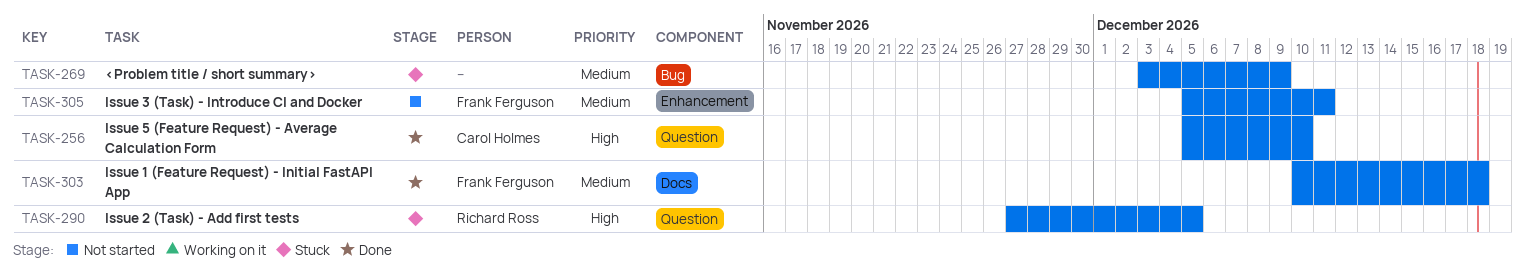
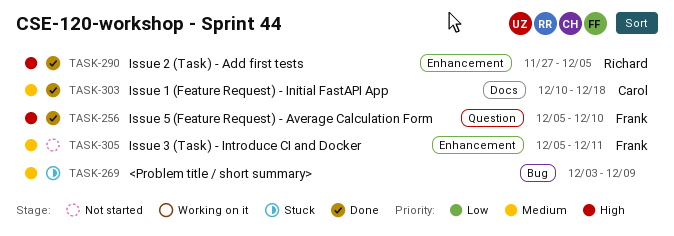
TASK-256, owner: Carol Holmes -> Frank Ferguson
TASK-290, status: Stuck -> Done
TASK-290, label: Question -> Enhancement
TASK-303, owner: Frank Ferguson -> Carol Holmes

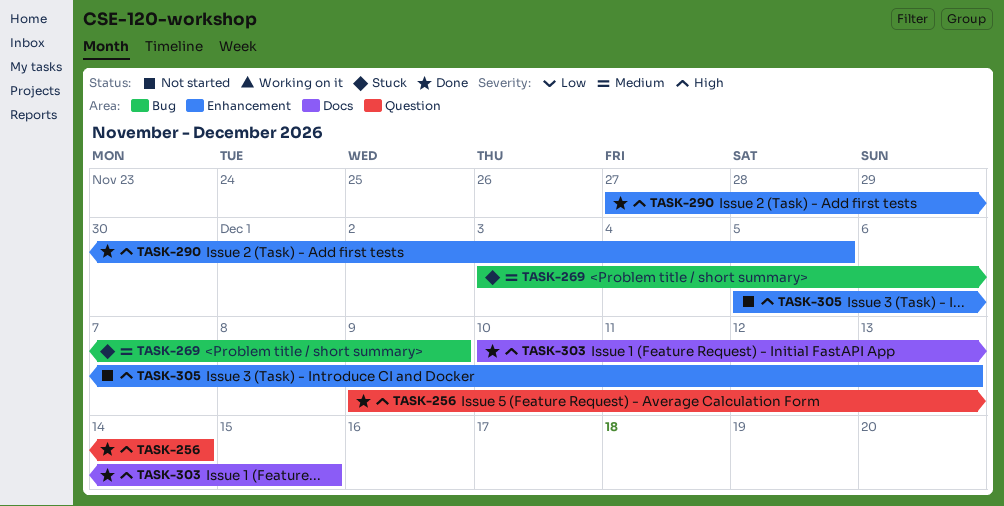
TASK-256, start: Dec 5 -> Dec 9
TASK-256, due: Dec 10 -> Dec 14
TASK-303, priority: Medium -> High
TASK-303, due: Dec 18 -> Dec 15
TASK-305, priority: Medium -> High
TASK-305, due: Dec 11 -> Dec 13

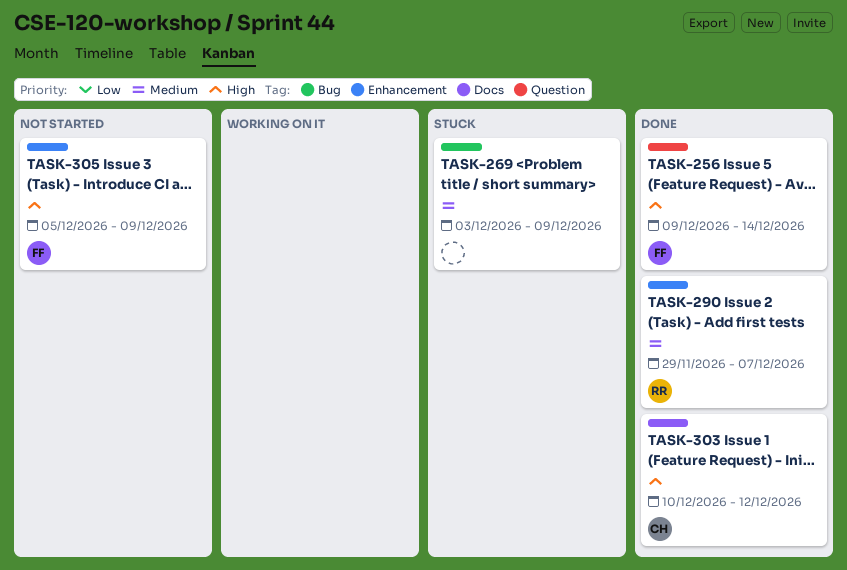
TASK-290, priority: High -> Medium
TASK-290, start: Nov 27 -> Nov 29
TASK-290, due: Dec 5 -> Dec 7
TASK-303, due: Dec 15 -> Dec 12
TASK-305, due: Dec 13 -> Dec 9

